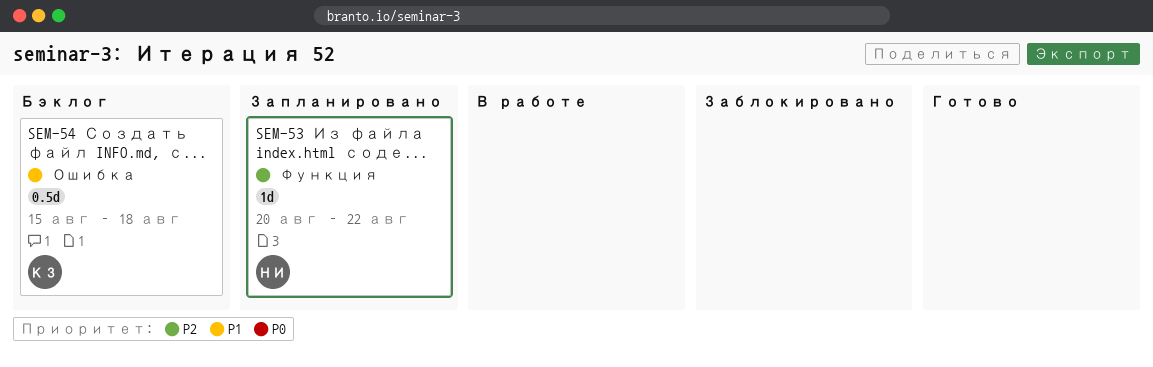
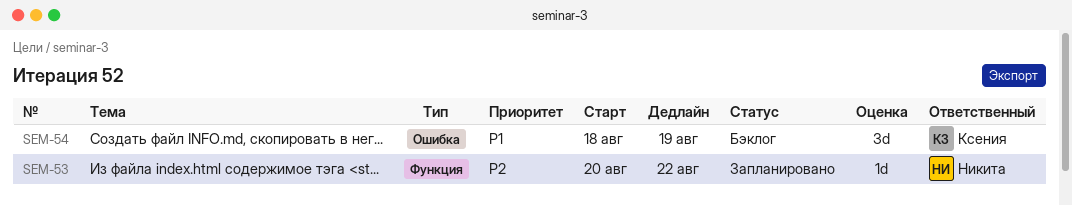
SEM-54, estimate: 0.5d -> 3d
SEM-54, start: Aug 15 -> Aug 18
SEM-54, due: Aug 18 -> Aug 19

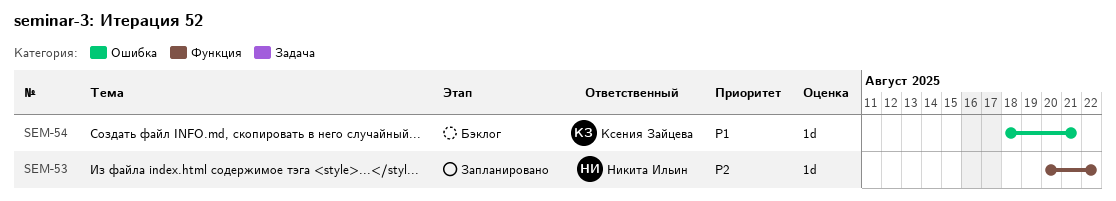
SEM-54, estimate: 3d -> 1d
SEM-54, due: Aug 19 -> Aug 21

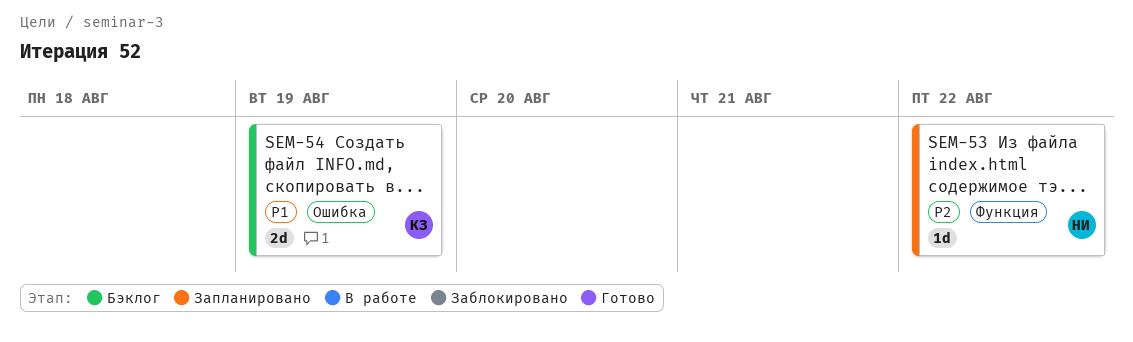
SEM-54, estimate: 1d -> 2d
SEM-54, due: Aug 21 -> Aug 19

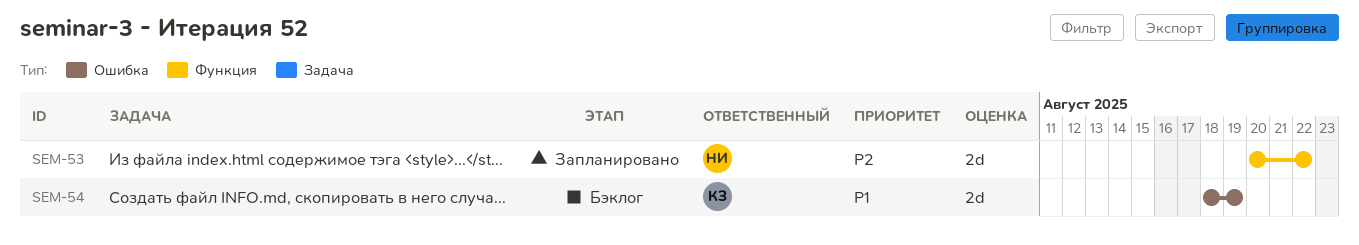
SEM-53, estimate: 1d -> 2d

